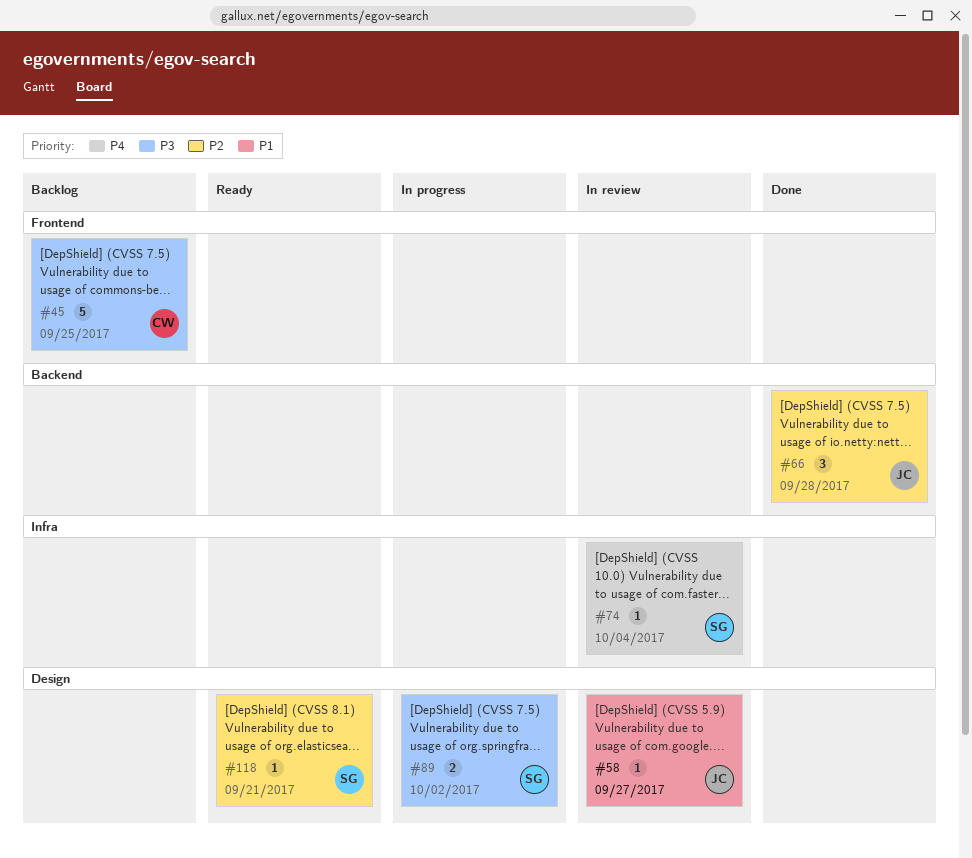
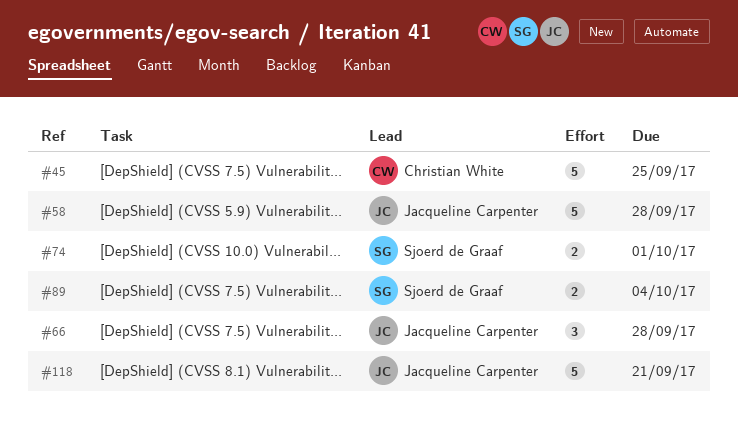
#58, estimate: 1 -> 5
#58, due: Sep 27 -> Sep 28
#74, estimate: 1 -> 2
#74, due: Oct 4 -> Oct 1
#89, due: Oct 2 -> Oct 4
#118, owner: Sjoerd de Graaf -> Jacqueline Carpenter
#118, estimate: 1 -> 5

